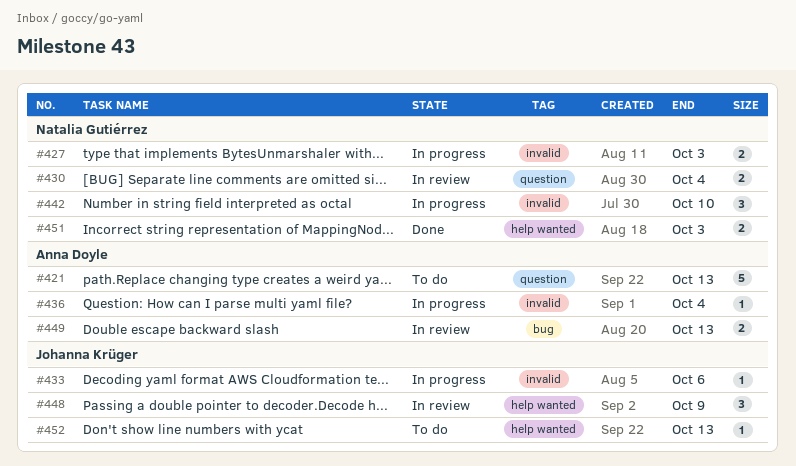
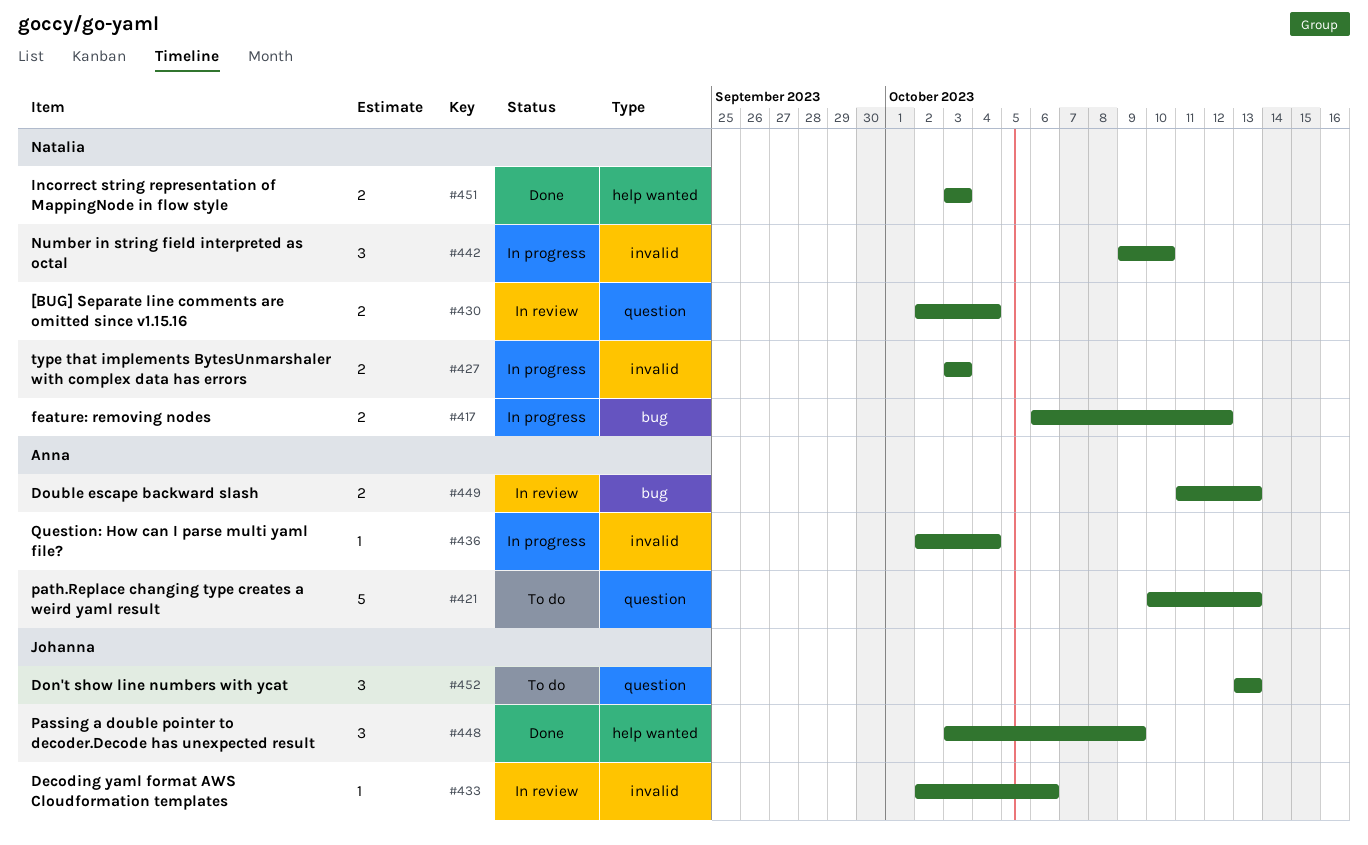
#417: none -> present
#433, status: In progress -> In review
#448, status: In review -> Done
#452, label: help wanted -> question
#452, estimate: 1 -> 3

